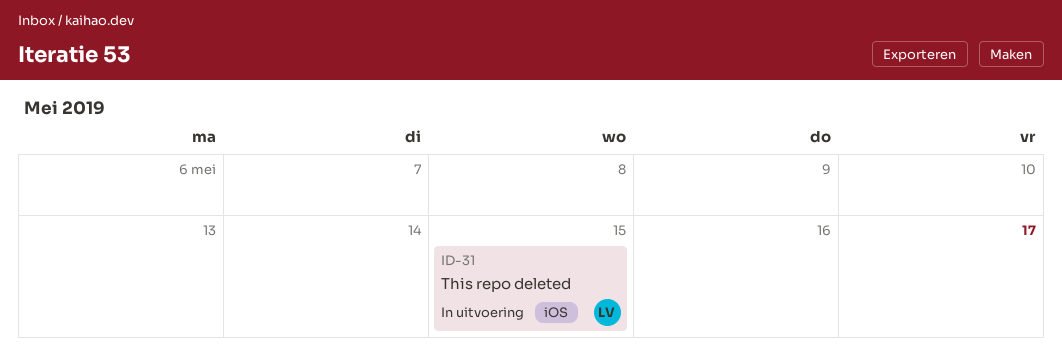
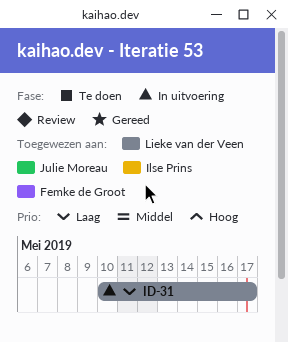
ID-31, due: May 15 -> May 17

